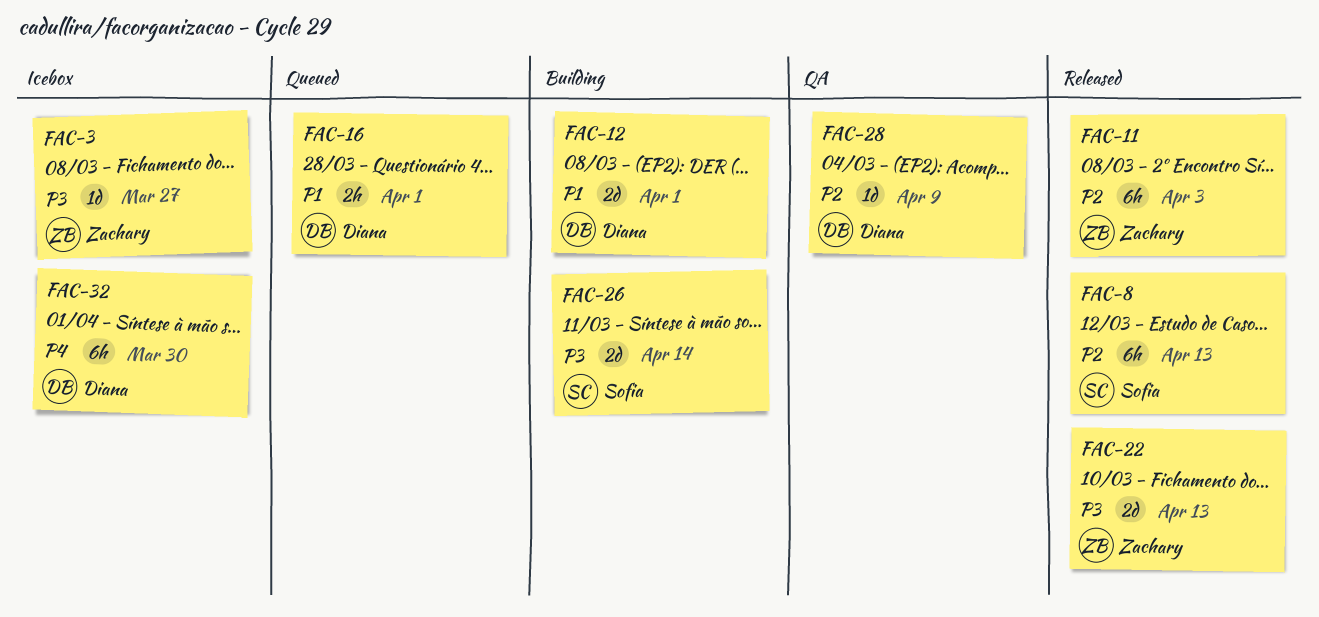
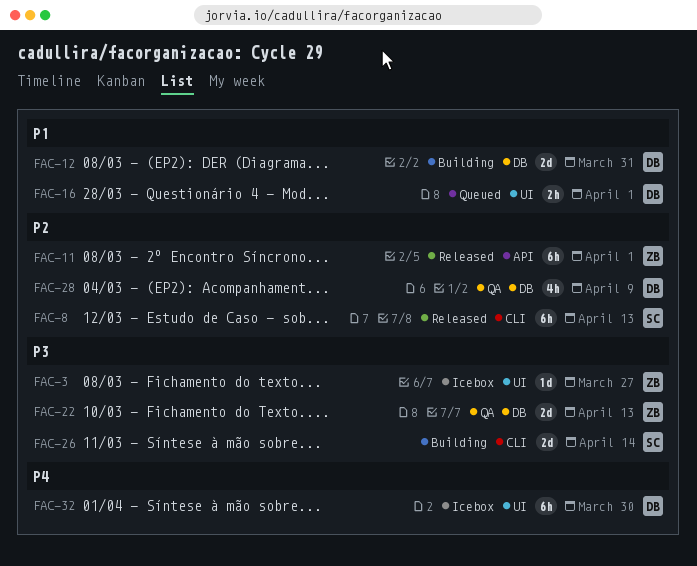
FAC-11, due: Apr 3 -> Apr 1
FAC-12, due: Apr 1 -> Mar 31
FAC-22, status: Released -> QA
FAC-28, estimate: 1d -> 4h

